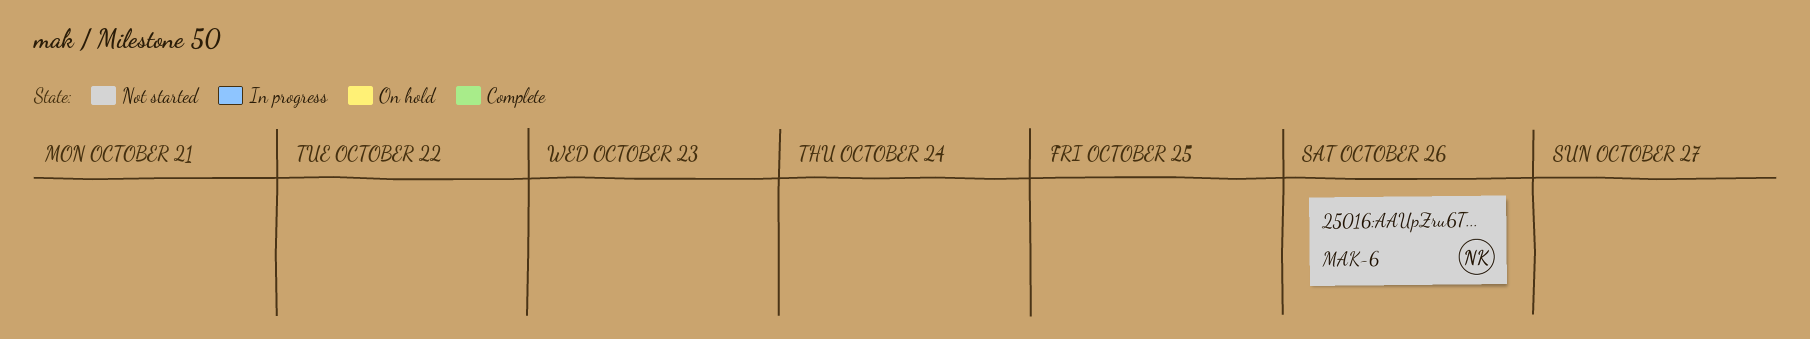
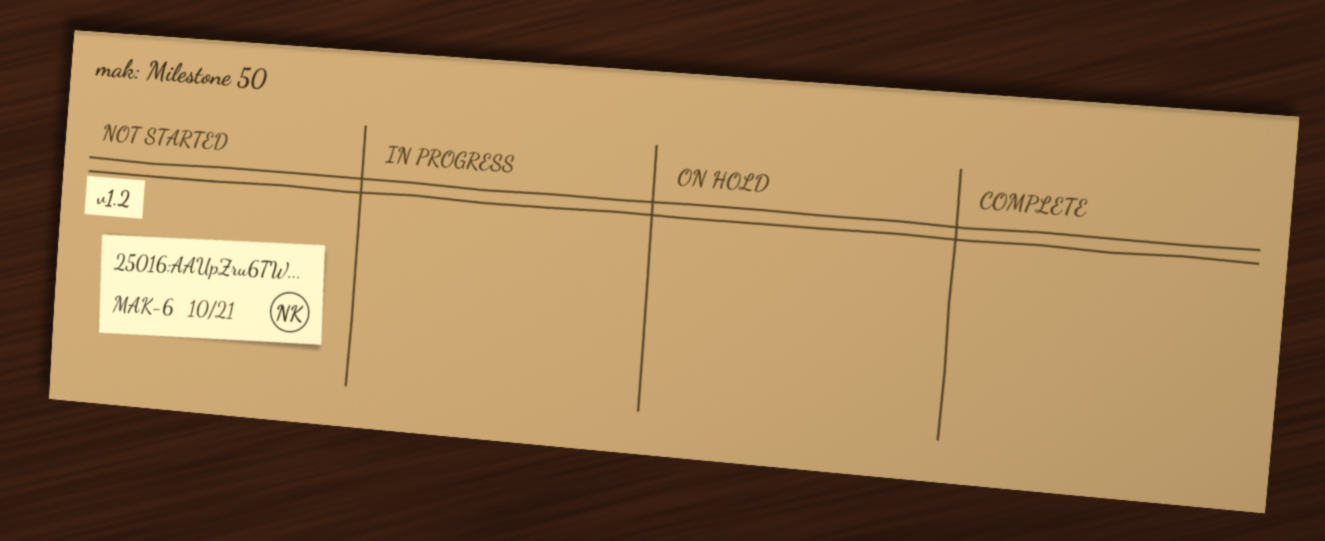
MAK-6, due: Oct 26 -> Oct 21

